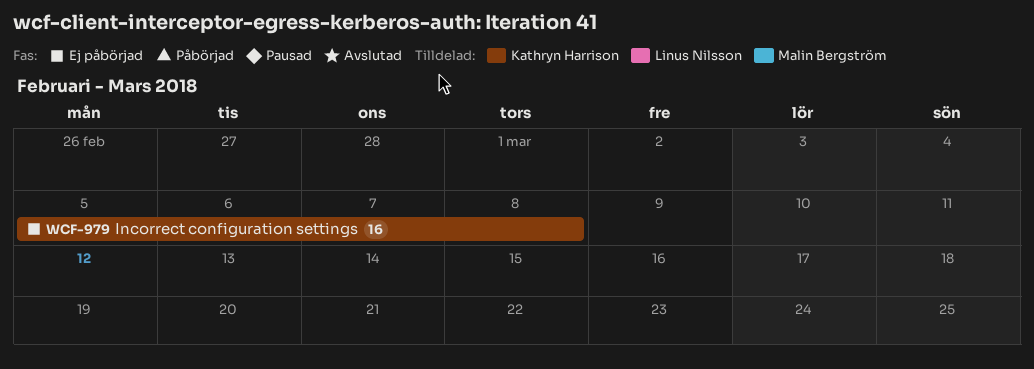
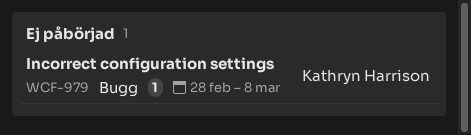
WCF-979, estimate: 16 -> 1
WCF-979, start: Mar 5 -> Feb 28

